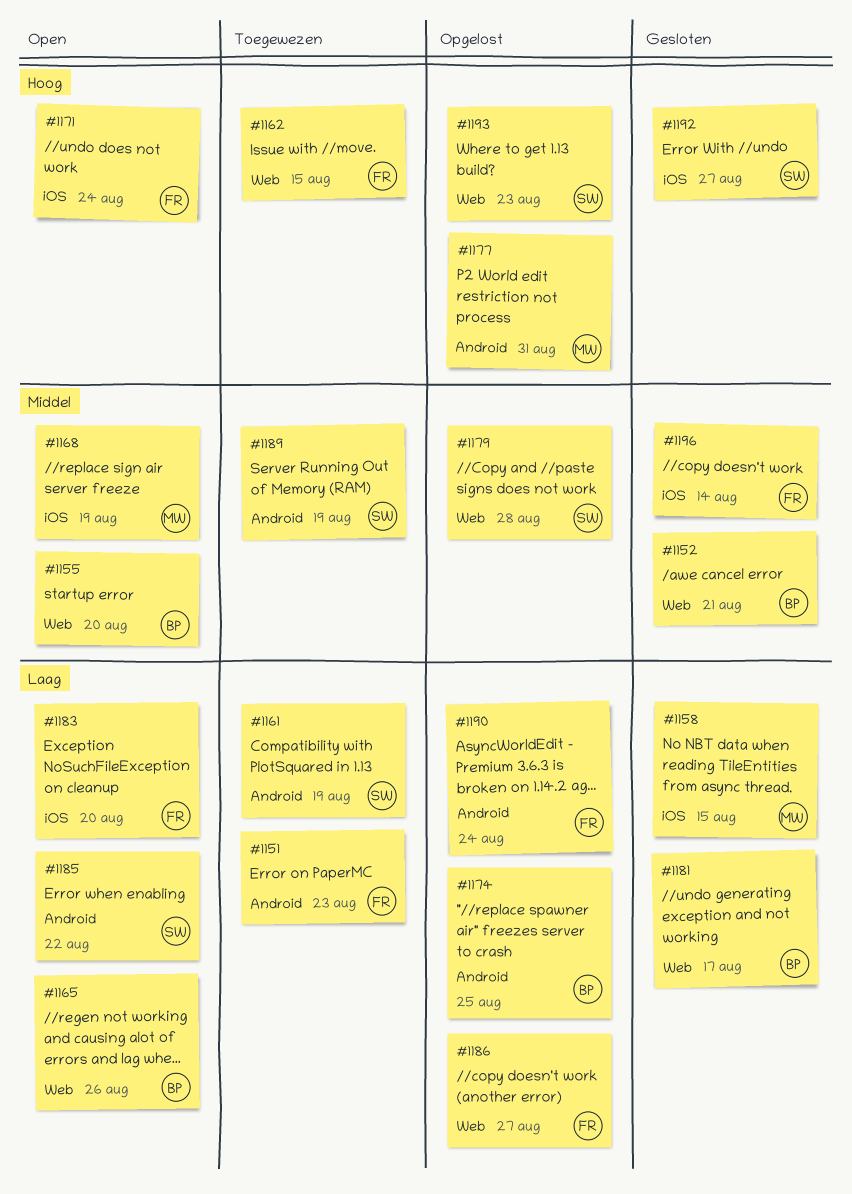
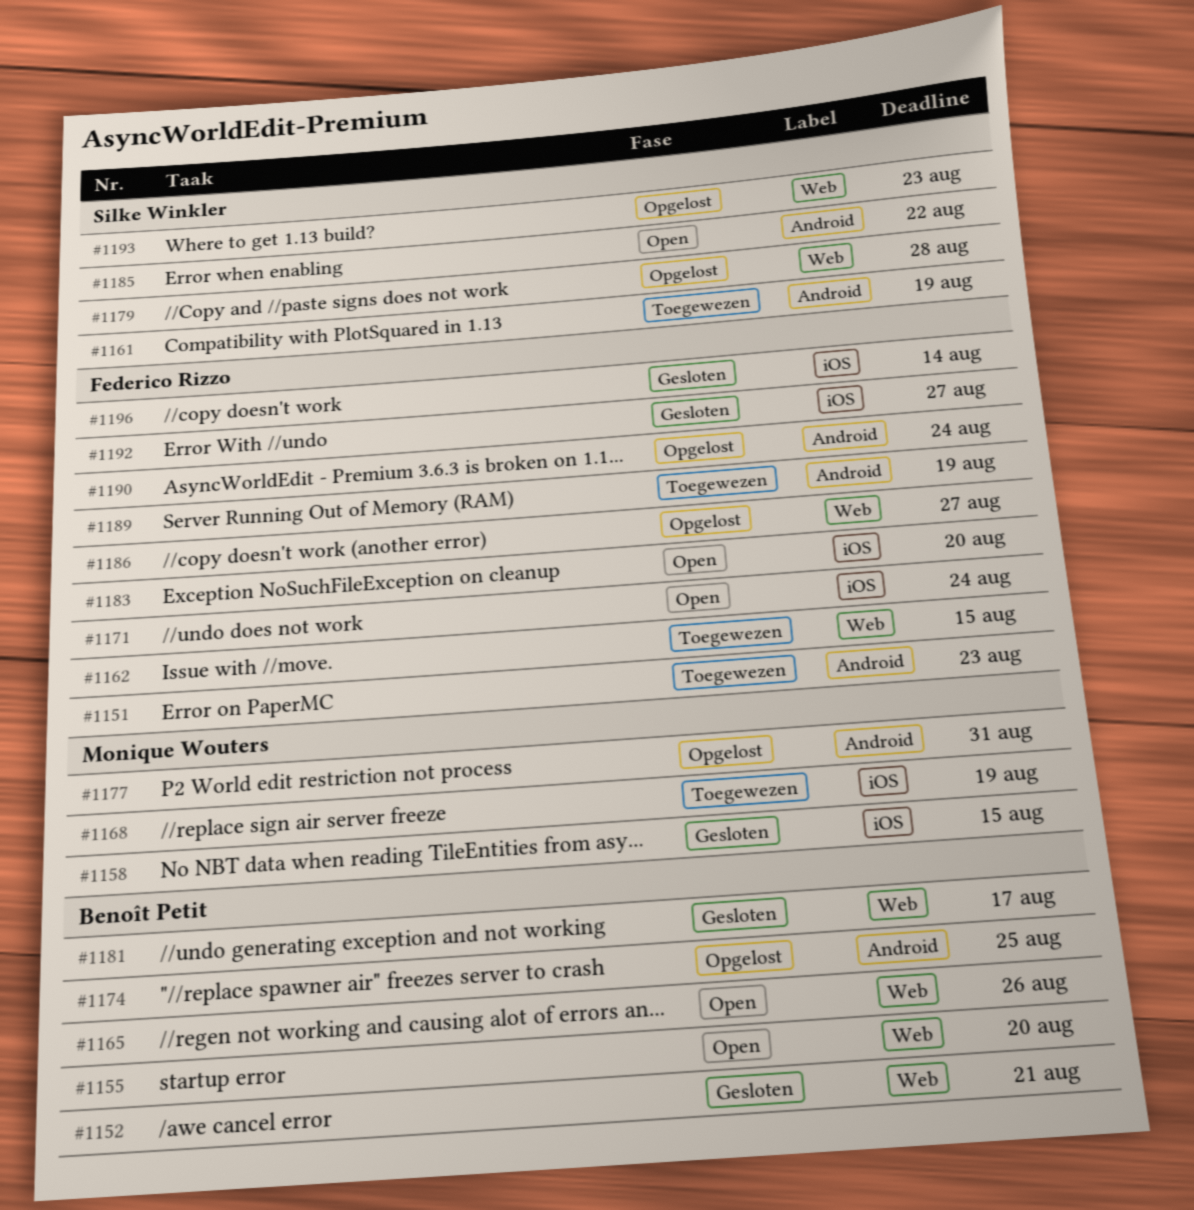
#1168, status: Open -> Toegewezen
#1189, owner: Silke Winkler -> Federico Rizzo
#1192, owner: Silke Winkler -> Federico Rizzo

